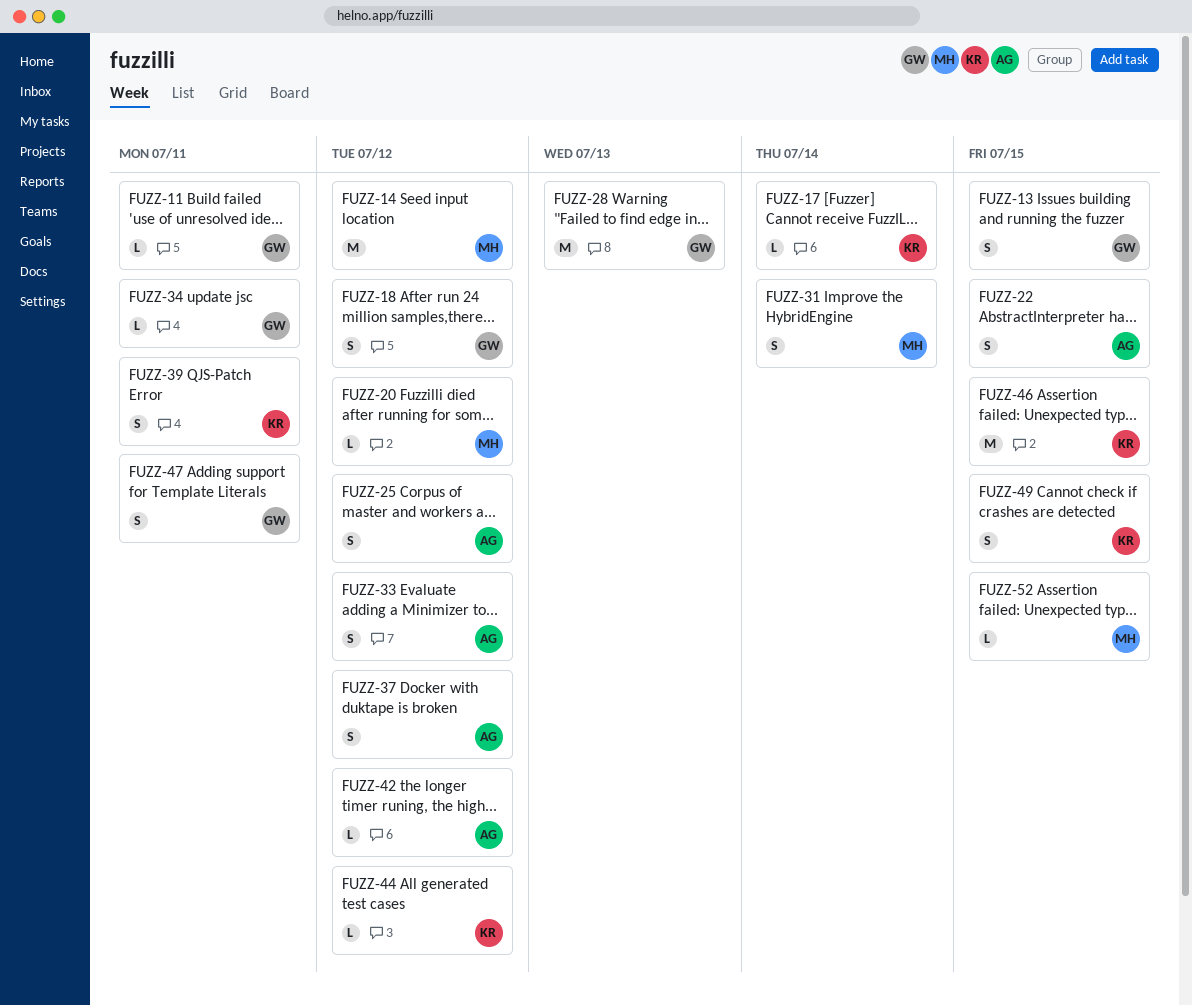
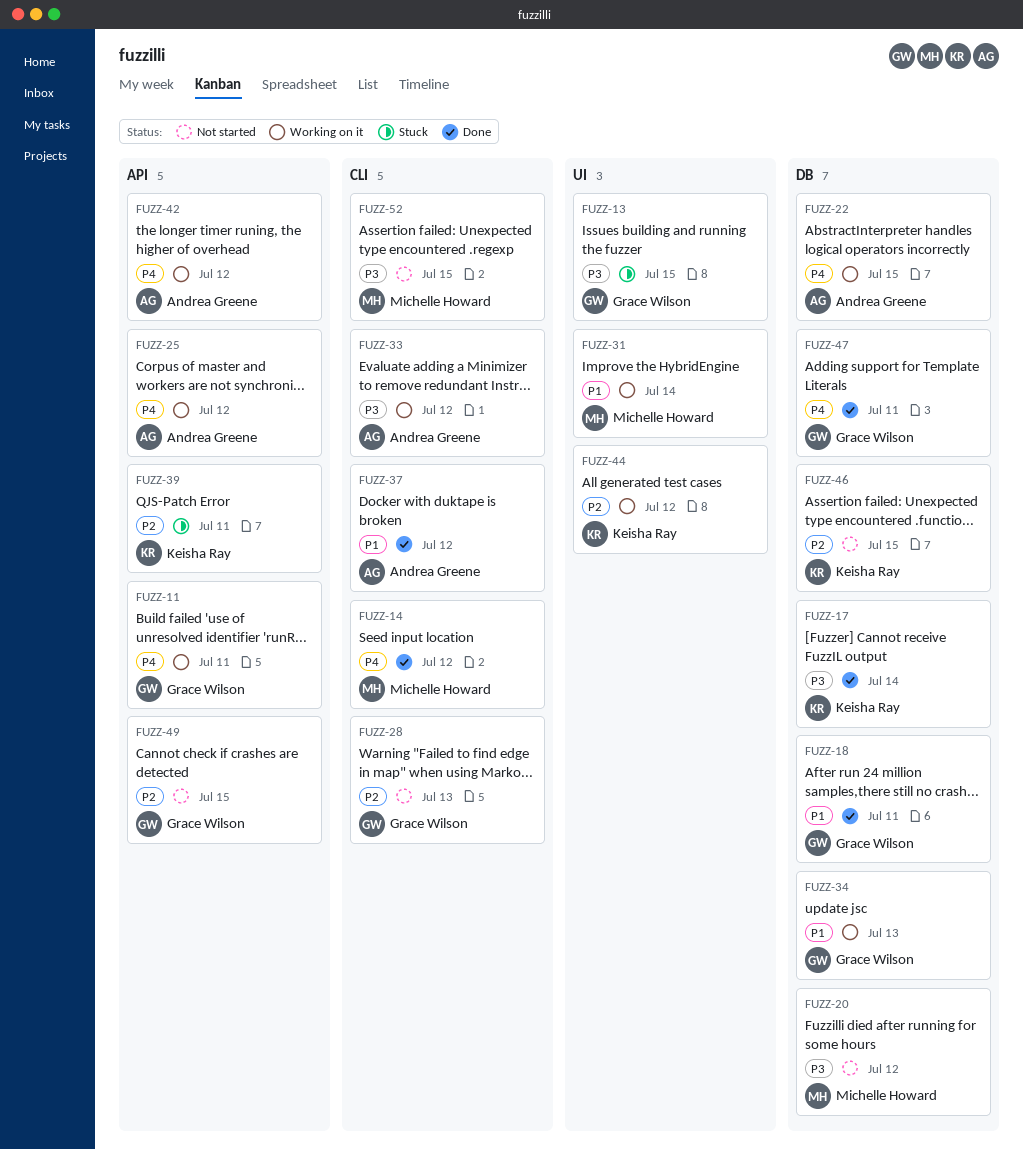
FUZZ-18, due: Jul 12 -> Jul 11
FUZZ-34, due: Jul 11 -> Jul 13
FUZZ-49, owner: Keisha Ray -> Grace Wilson

